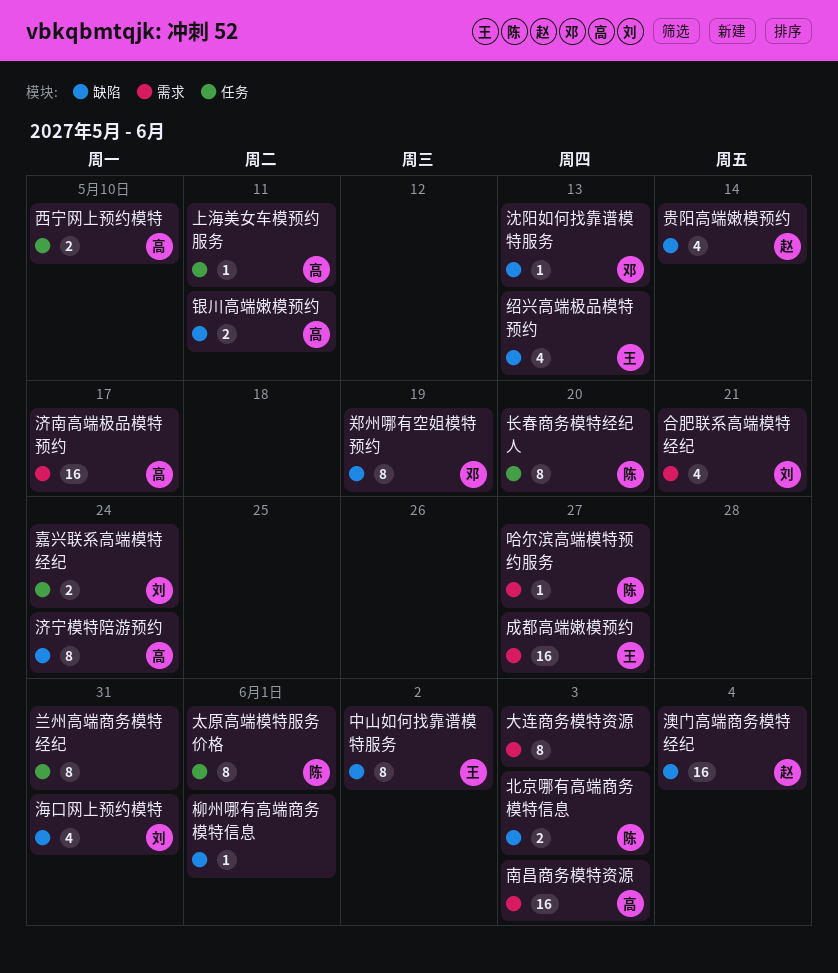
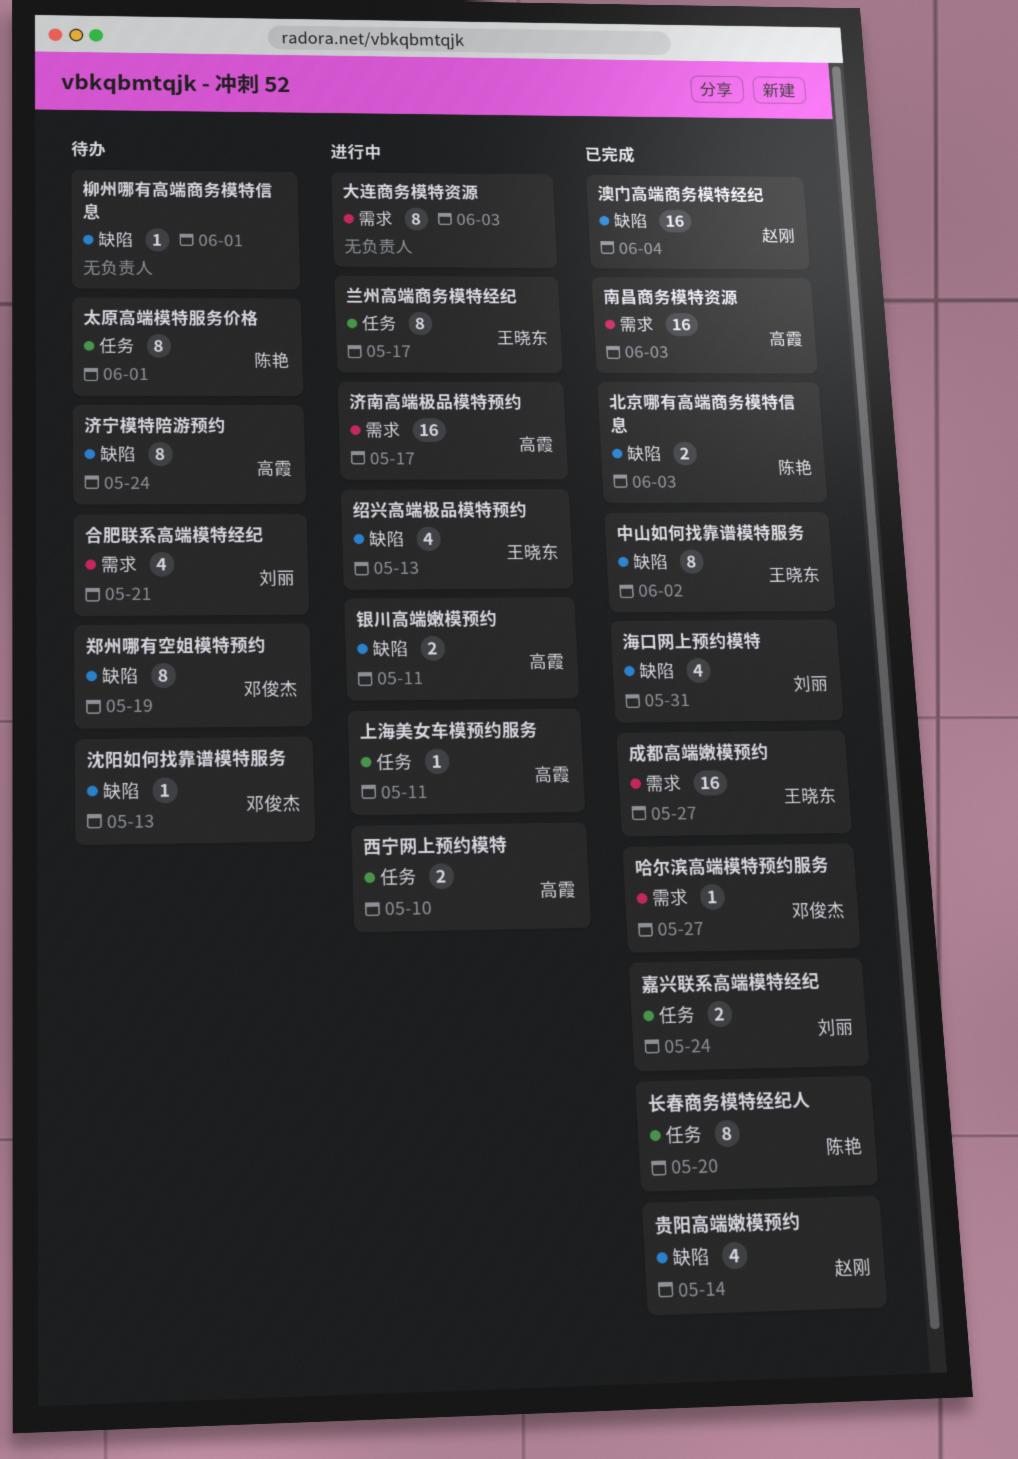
兰州高端商务模特经纪, owner: none -> 王晓东
兰州高端商务模特经纪, due: May 31 -> May 17
哈尔滨高端模特预约服务, owner: 陈艳 -> 邓俊杰

